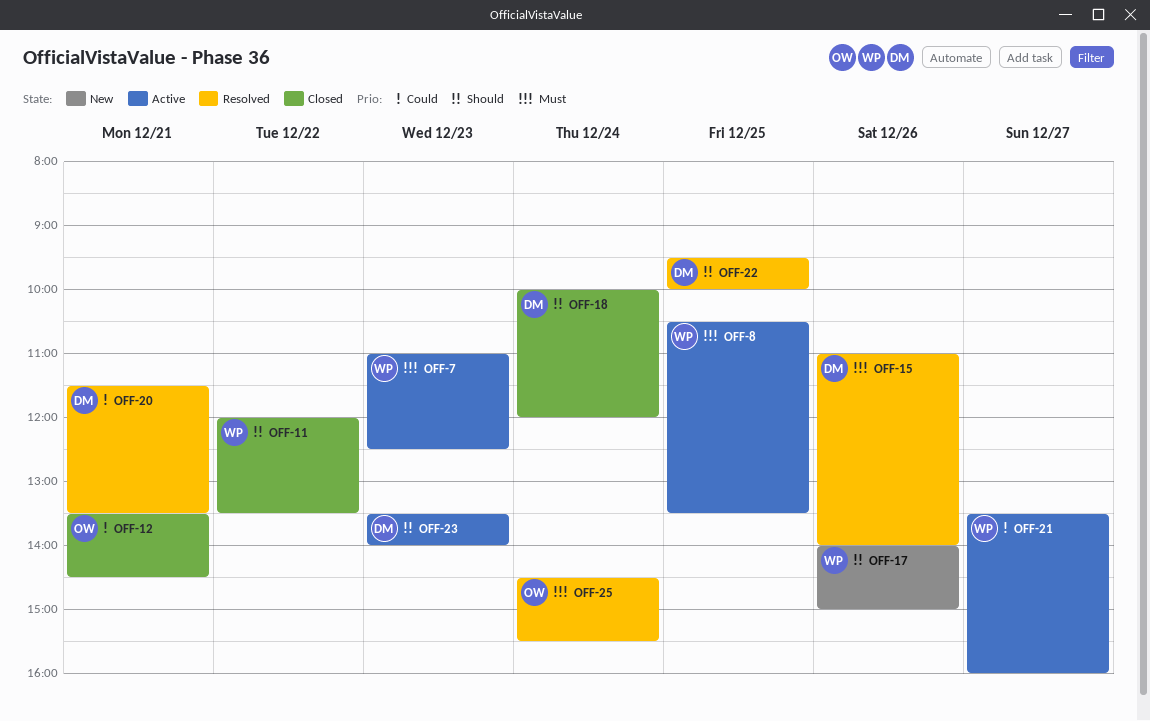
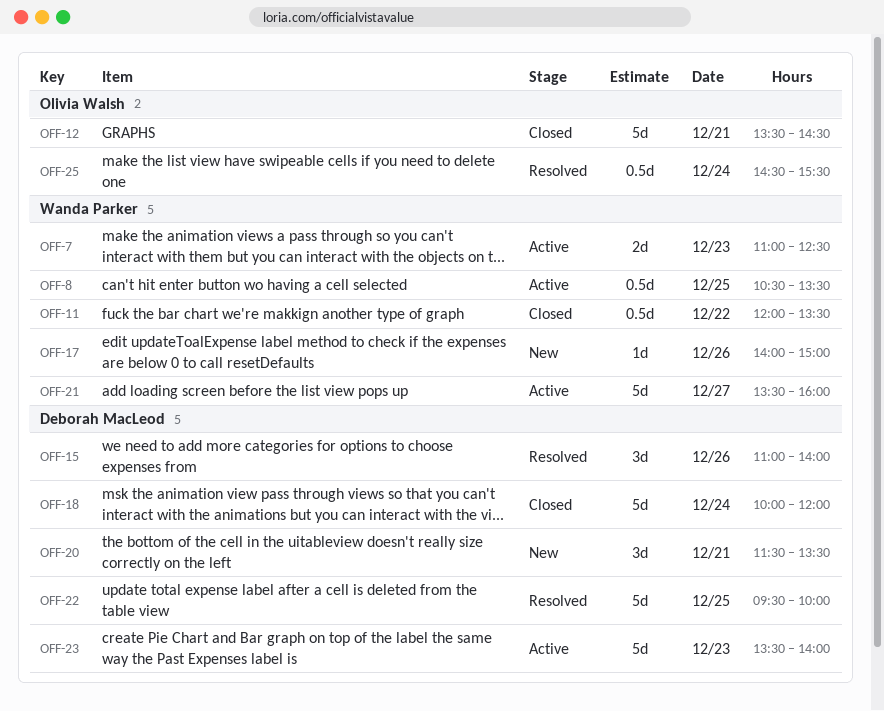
OFF-20, status: Resolved -> New

